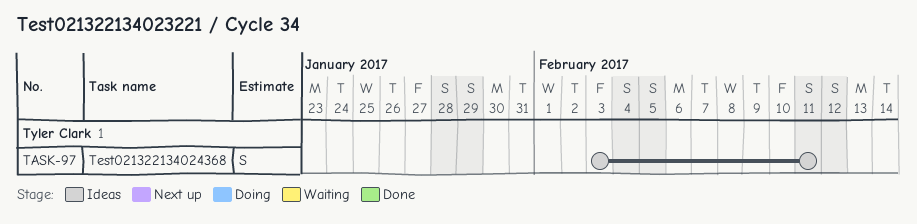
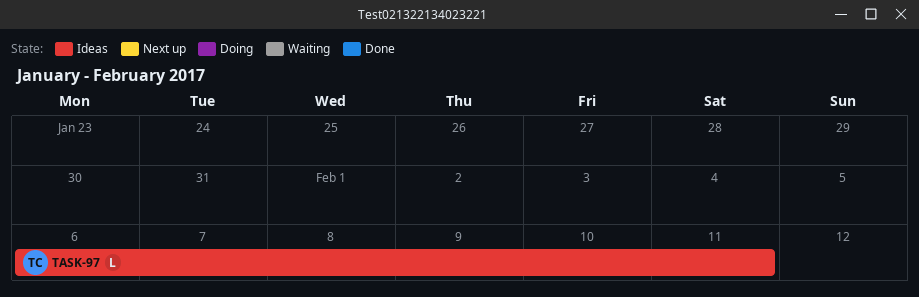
TASK-97, estimate: S -> L
TASK-97, start: Feb 3 -> Feb 6

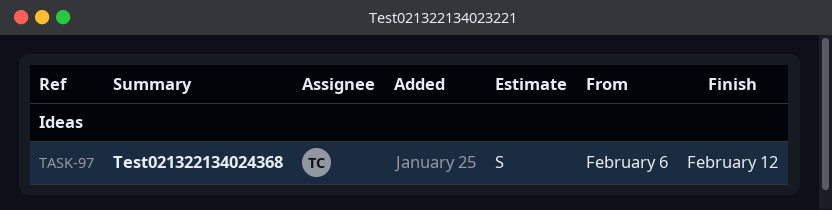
TASK-97, estimate: L -> S
TASK-97, due: Feb 11 -> Feb 12

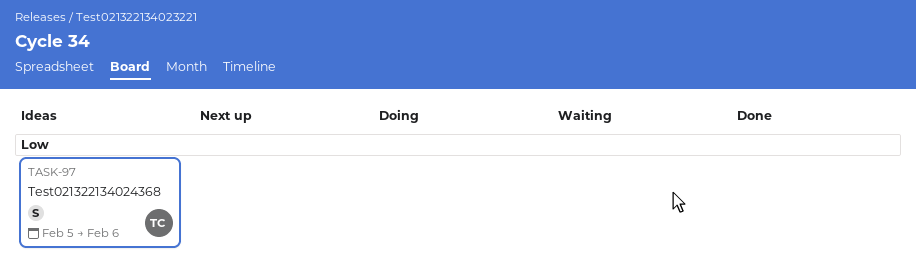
TASK-97, start: Feb 6 -> Feb 5
TASK-97, due: Feb 12 -> Feb 6

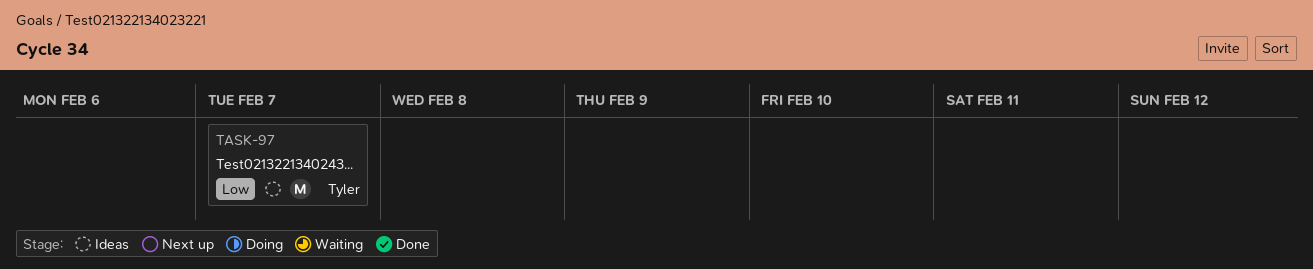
TASK-97, estimate: S -> M
TASK-97, due: Feb 6 -> Feb 7

